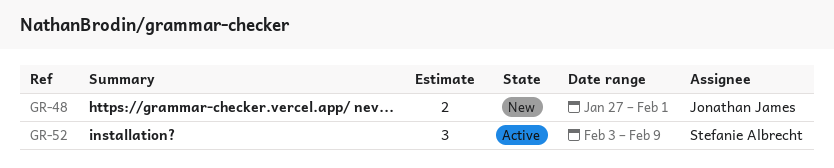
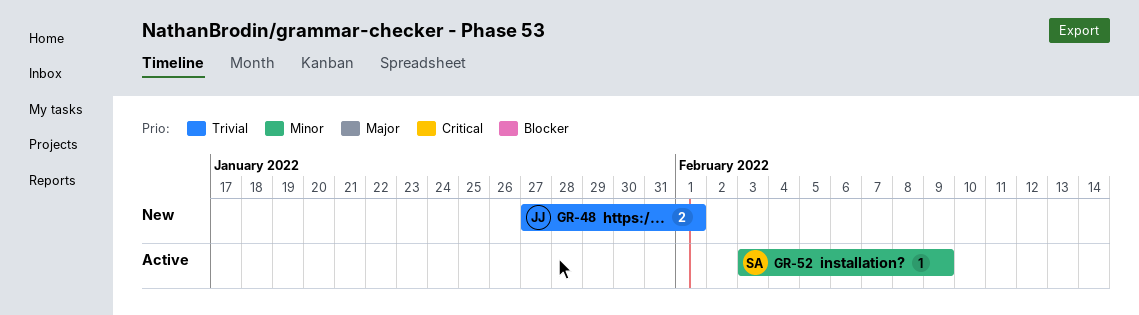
GR-52, estimate: 3 -> 1

